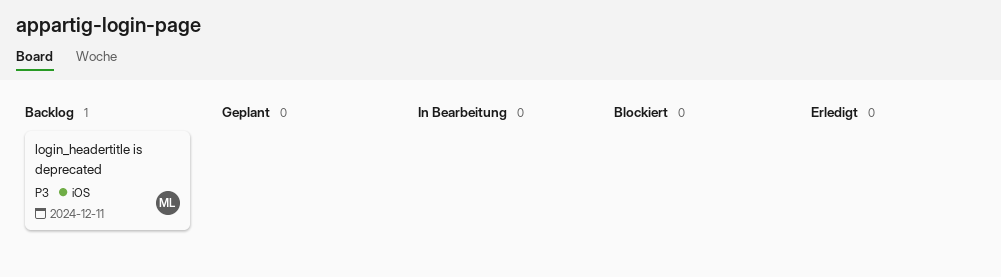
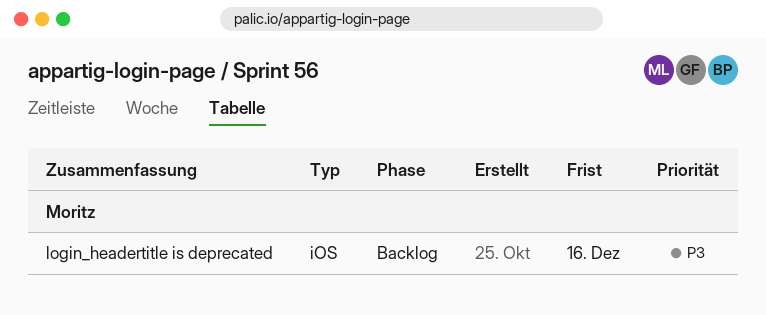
login_headertitle is deprecated, due: Dec 11 -> Dec 16

